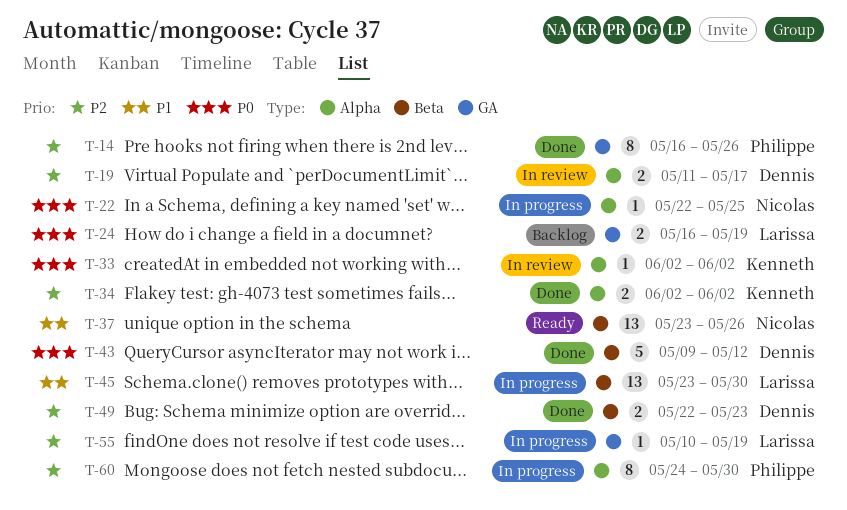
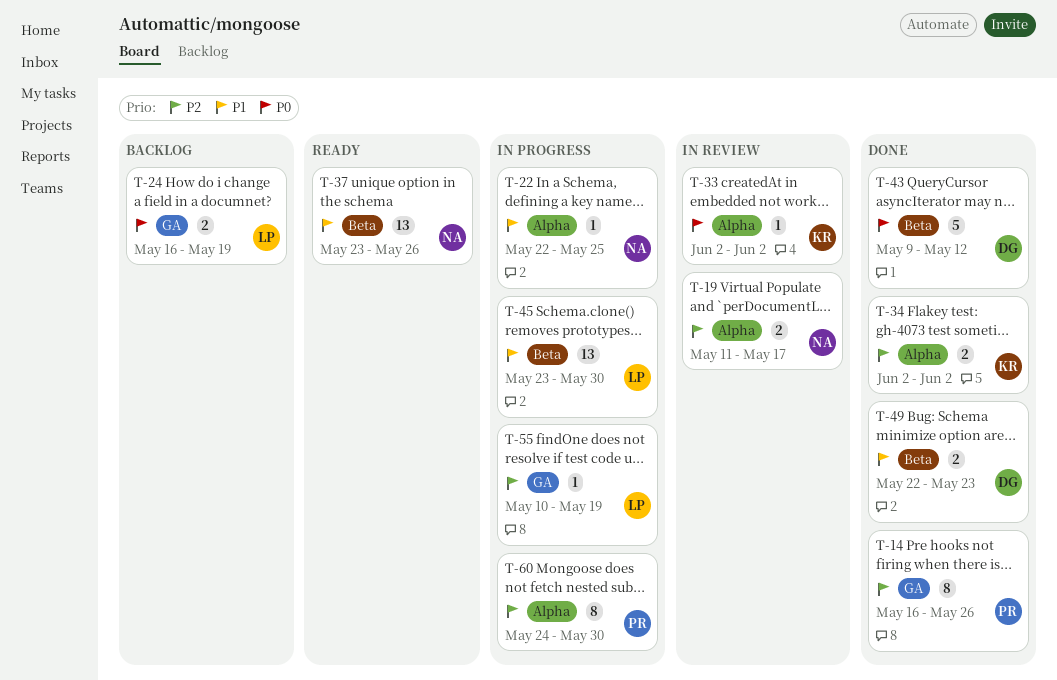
T-19, owner: Dennis -> Nicolas
T-22, priority: P0 -> P1
T-49, priority: P2 -> P1

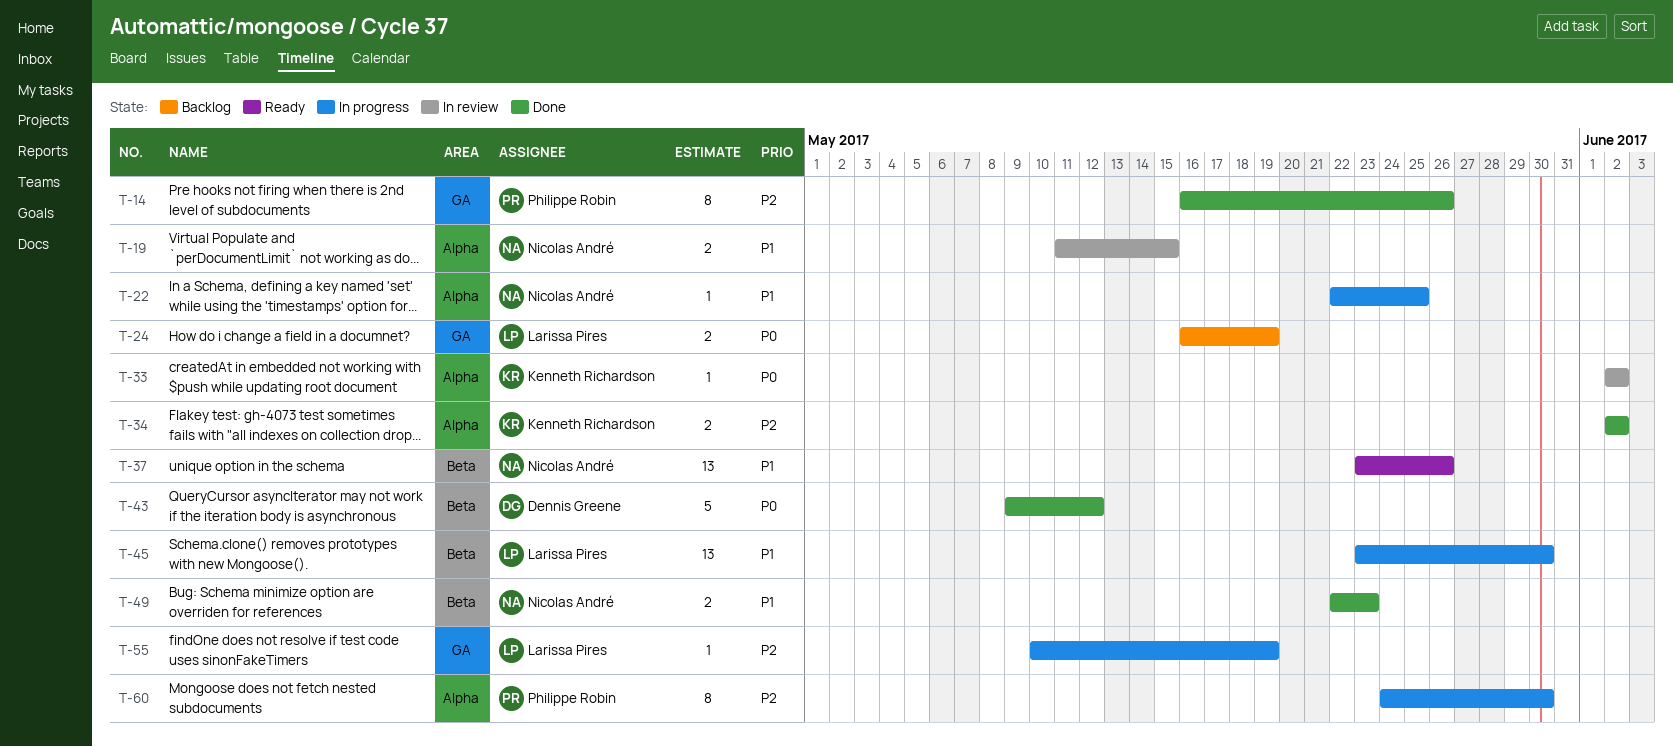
T-19, priority: P2 -> P1
T-19, due: May 17 -> May 15
T-49, owner: Dennis Greene -> Nicolas André

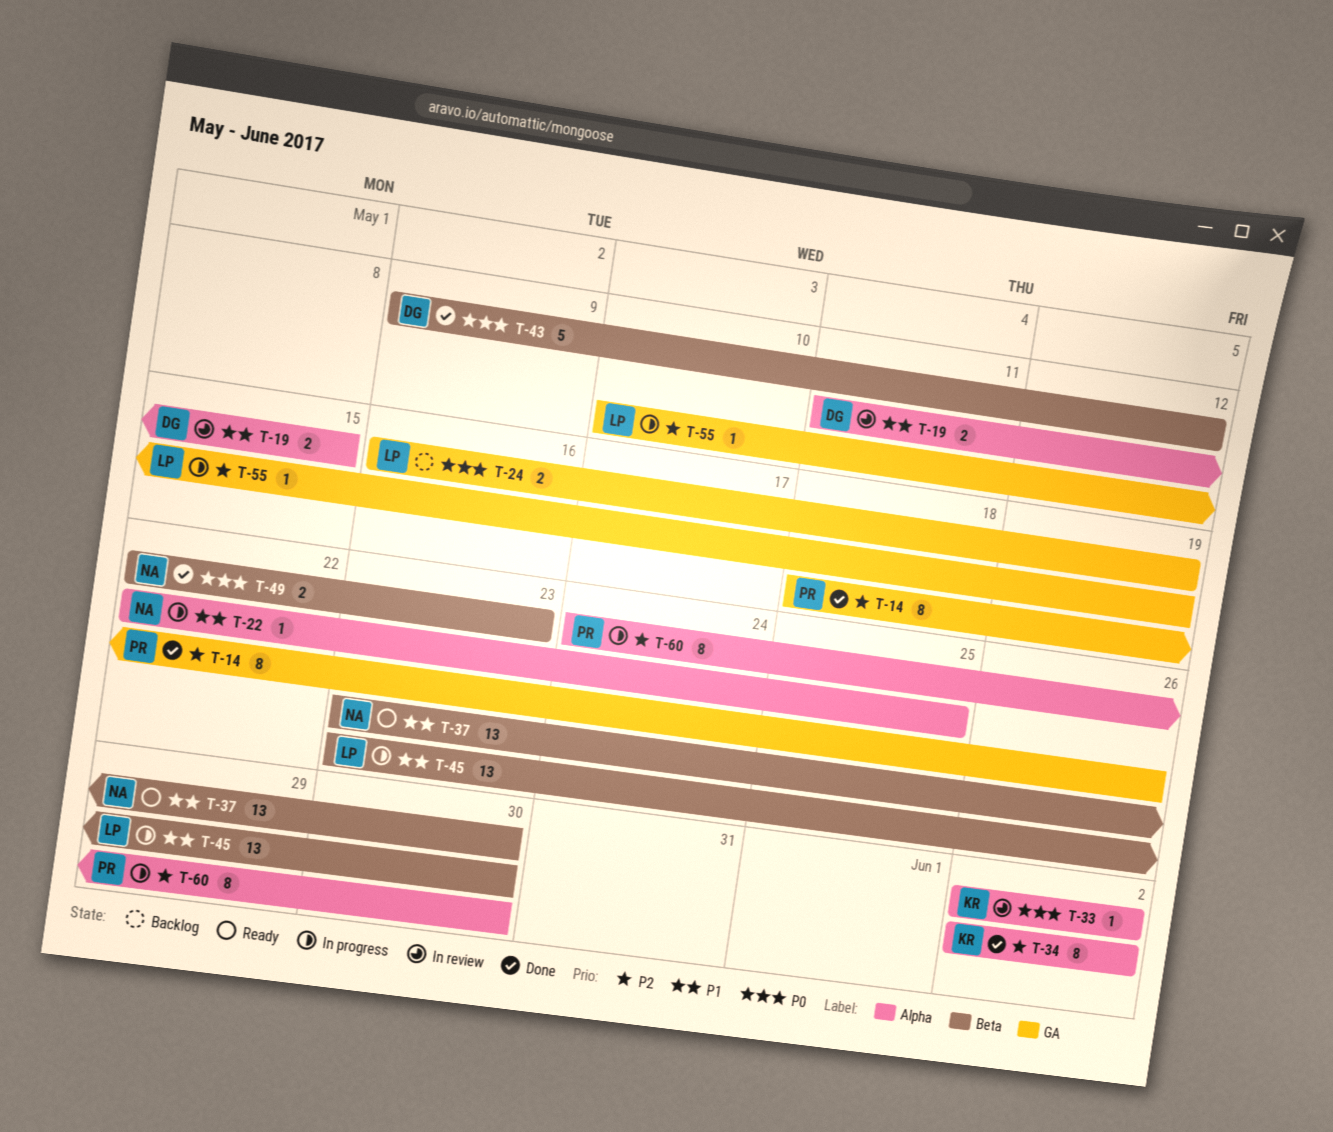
T-14, start: May 16 -> May 18
T-19, owner: Nicolas André -> Dennis Greene
T-34, estimate: 2 -> 8
T-37, due: May 26 -> May 30
T-49, priority: P1 -> P0

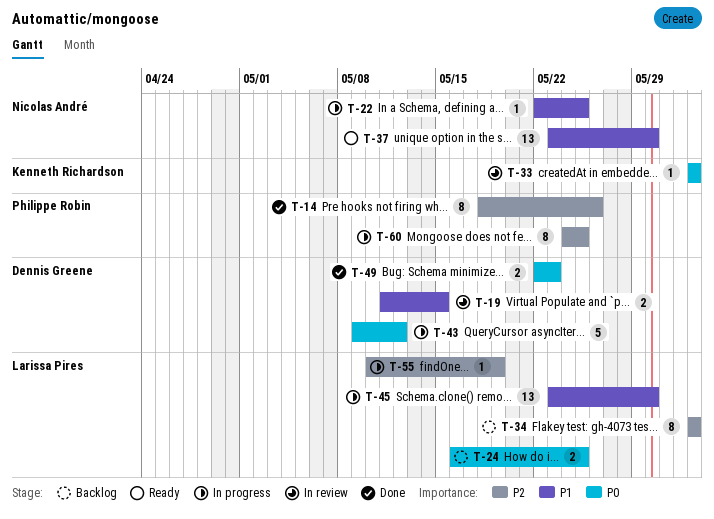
T-24, due: May 19 -> May 25
T-34, status: Done -> Backlog
T-34, owner: Kenneth Richardson -> Larissa Pires
T-43, status: Done -> In progress
T-49, owner: Nicolas André -> Dennis Greene
T-60, due: May 30 -> May 25

